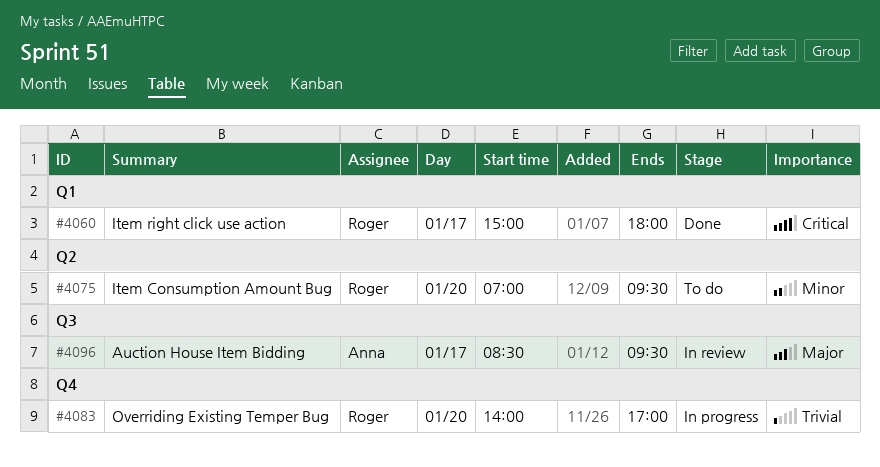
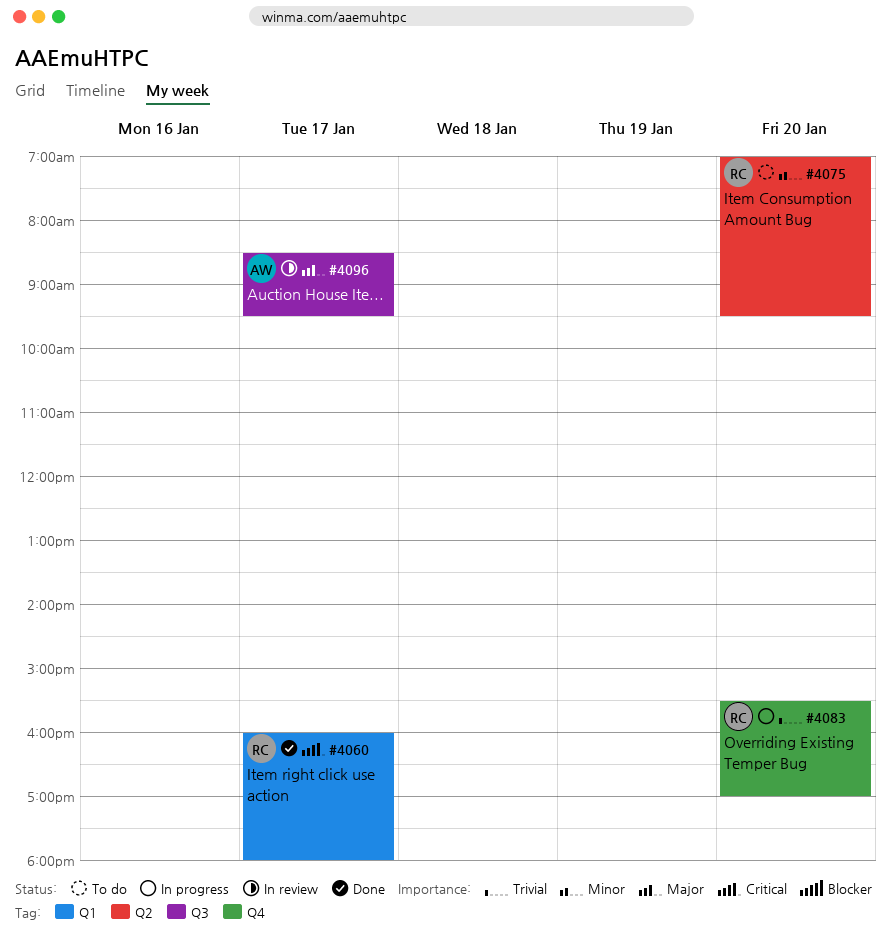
#4060, begins: 15:00 -> 16:00
#4083, begins: 14:00 -> 15:30

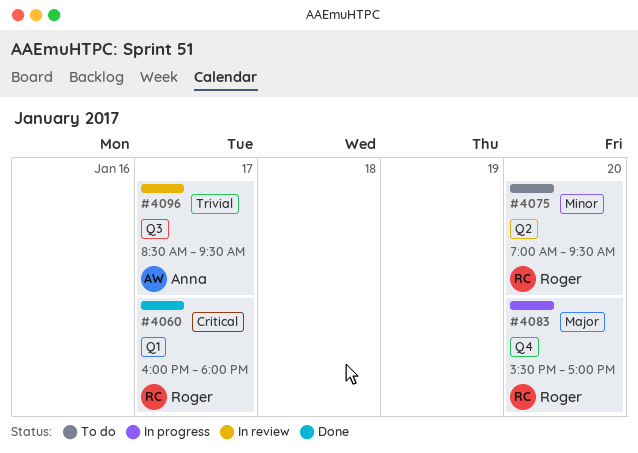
#4083, priority: Trivial -> Major
#4096, priority: Major -> Trivial

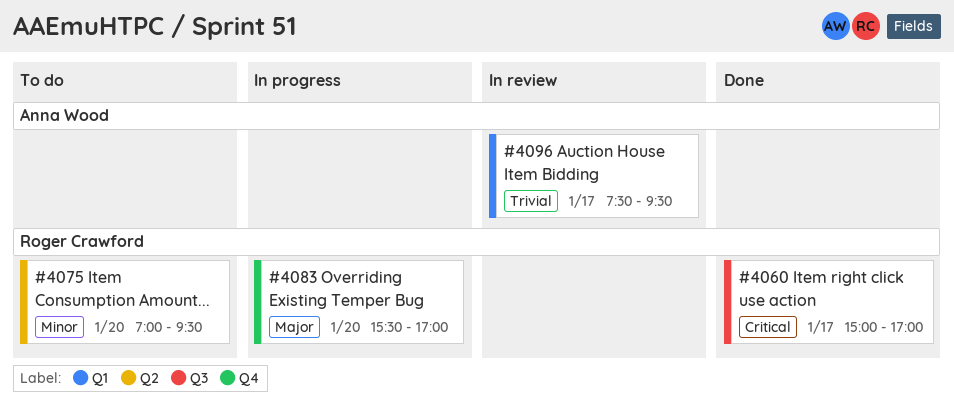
#4060, label: Q1 -> Q3
#4060, begins: 16:00 -> 15:00
#4060, ends: 18:00 -> 17:00
#4096, label: Q3 -> Q1
#4096, begins: 08:30 -> 07:30

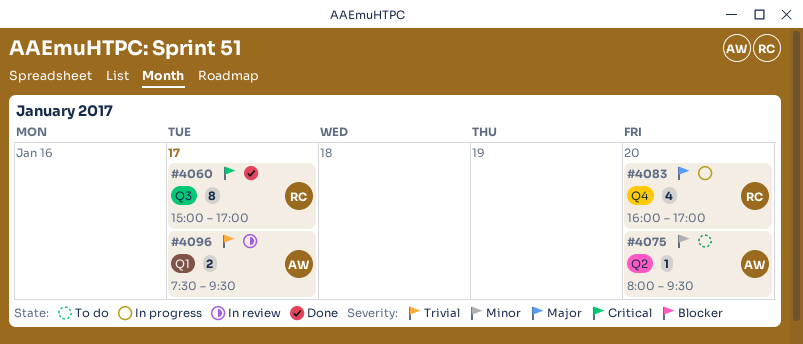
#4075, owner: Roger Crawford -> Anna Wood
#4075, begins: 07:00 -> 08:00
#4083, begins: 15:30 -> 16:00

